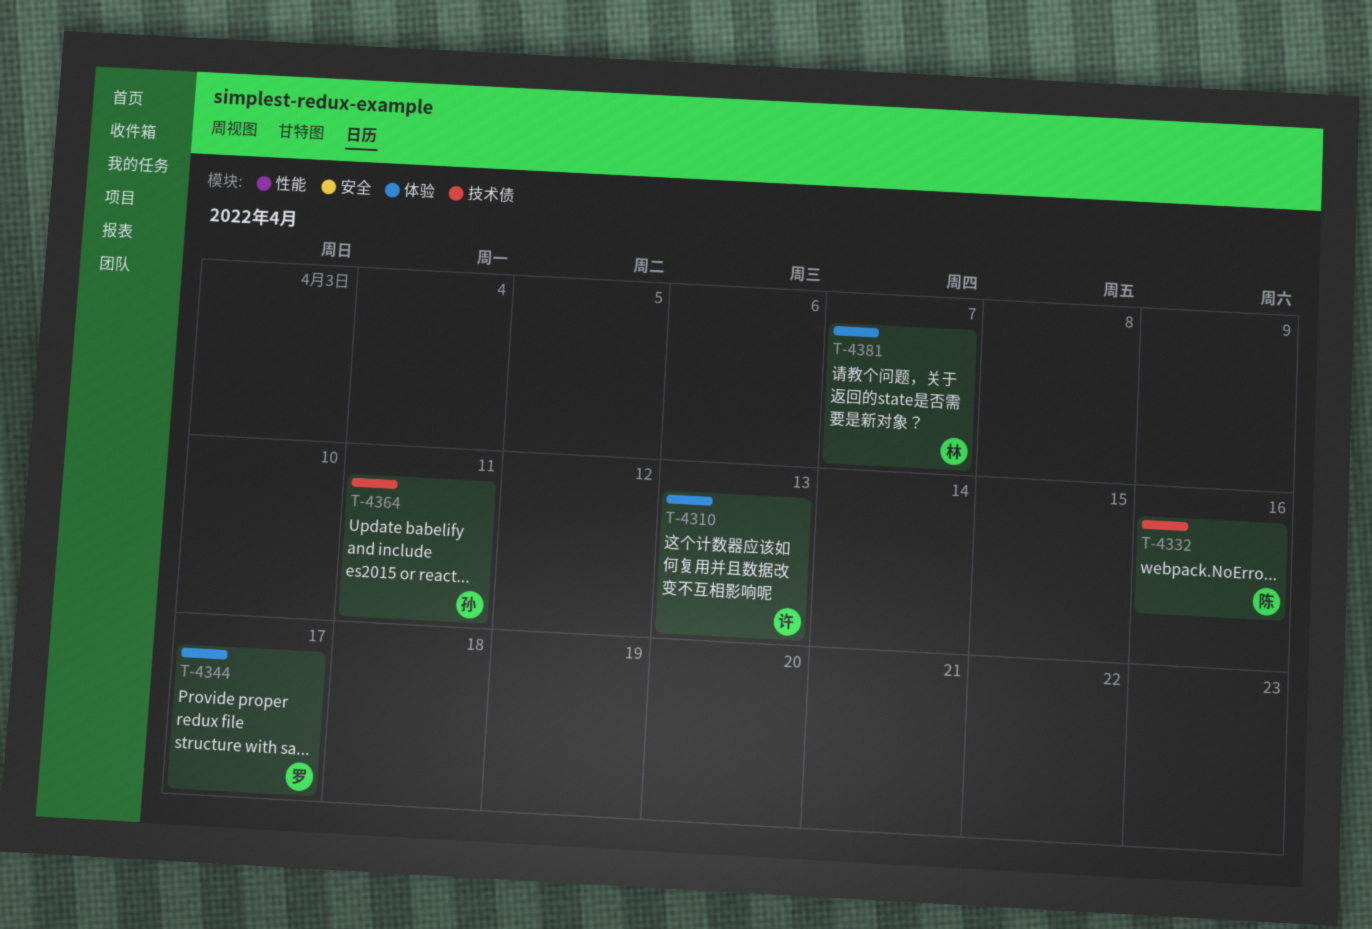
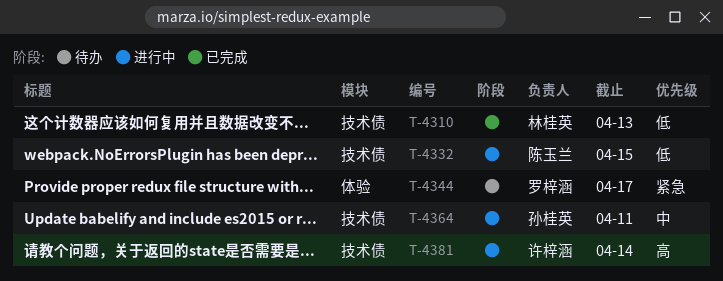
T-4310, owner: 许梓涵 -> 林桂英
T-4310, label: 体验 -> 技术债
T-4332, due: Apr 16 -> Apr 15
T-4381, owner: 林桂英 -> 许梓涵
T-4381, label: 体验 -> 技术债
T-4381, due: Apr 7 -> Apr 14

